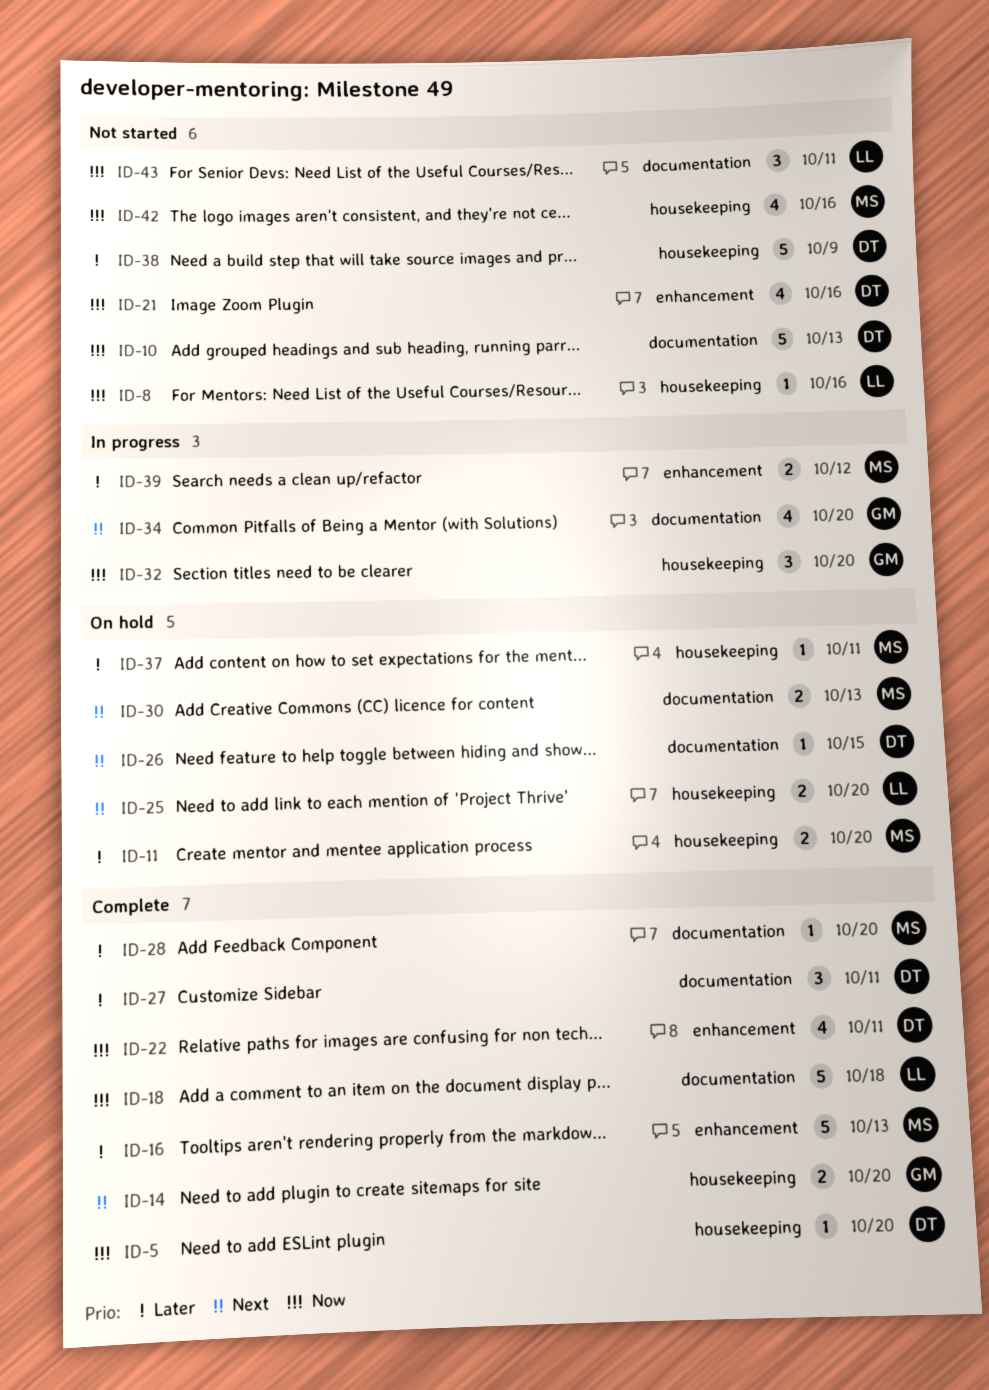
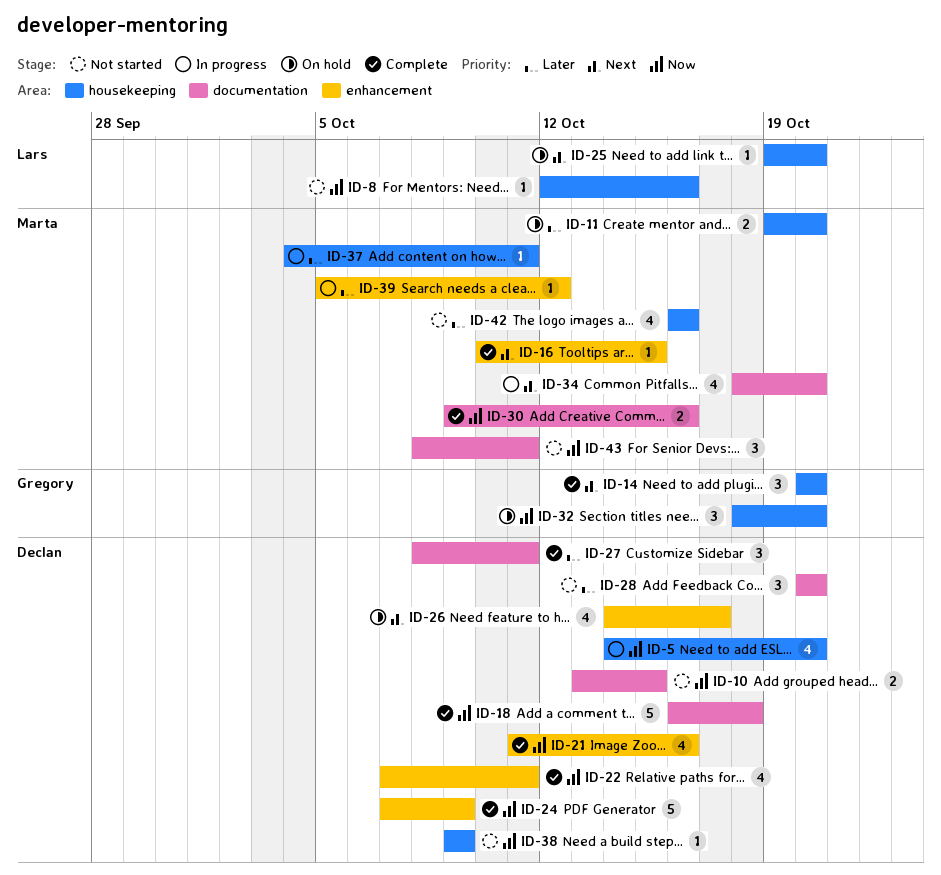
ID-5, status: Complete -> In progress
ID-5, estimate: 1 -> 4
ID-10, estimate: 5 -> 2
ID-10, due: Oct 13 -> Oct 15
ID-14, estimate: 2 -> 3
ID-16, priority: Later -> Next
ID-16, estimate: 5 -> 1
ID-16, due: Oct 13 -> Oct 15
ID-18, owner: Lars -> Declan
ID-21, status: Not started -> Complete
ID-24: none -> present
ID-25, estimate: 2 -> 1
ID-26, label: documentation -> enhancement
ID-26, estimate: 1 -> 4
ID-26, due: Oct 15 -> Oct 17
ID-28, status: Complete -> Not started
ID-28, owner: Marta -> Declan
ID-28, estimate: 1 -> 3
ID-30, status: On hold -> Complete
ID-30, priority: Next -> Now
ID-30, due: Oct 13 -> Oct 16
ID-32, status: In progress -> On hold
ID-34, owner: Gregory -> Marta
ID-37, status: On hold -> In progress
ID-38, priority: Later -> Now
ID-38, estimate: 5 -> 1
ID-39, estimate: 2 -> 1
ID-42, priority: Now -> Later
ID-43, owner: Lars -> Marta

